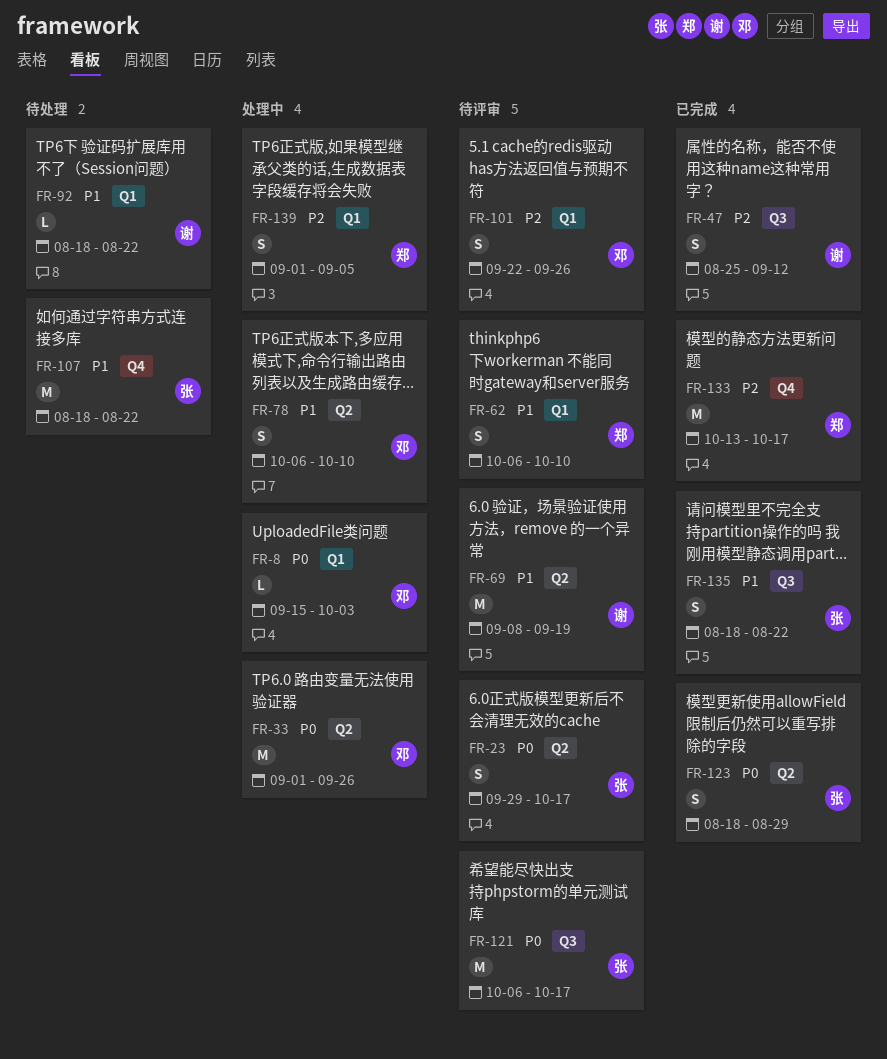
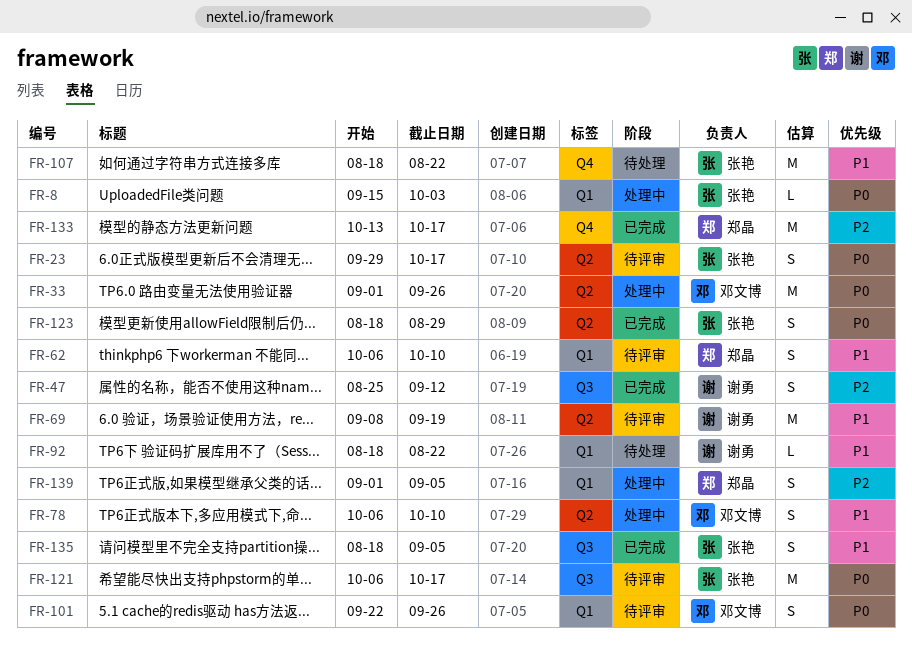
FR-8, owner: 邓文博 -> 张艳
FR-101, priority: P2 -> P0
FR-135, due: Aug 22 -> Sep 5

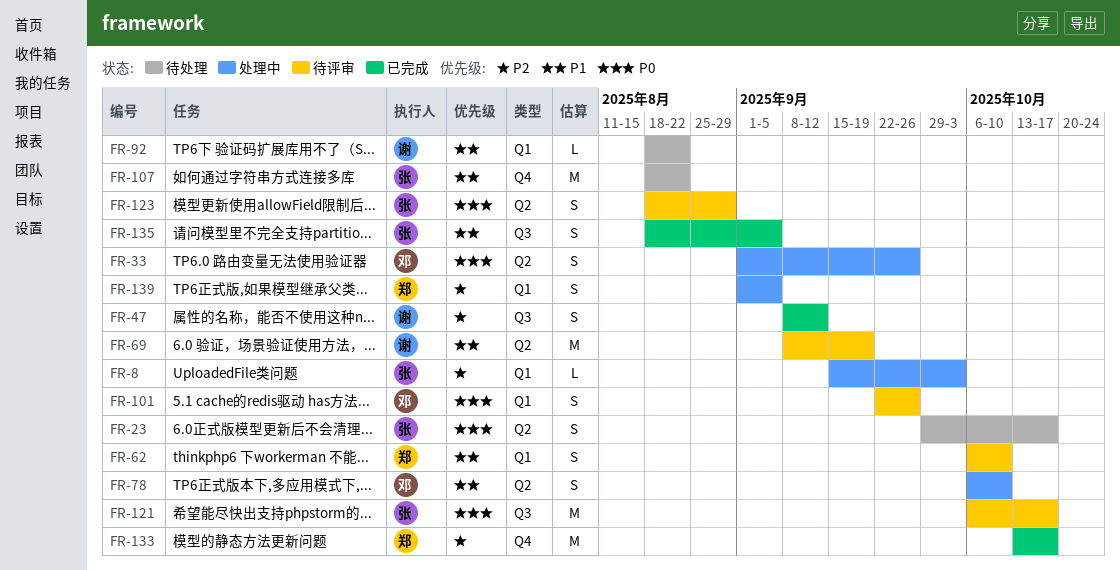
FR-8, priority: P0 -> P2
FR-23, status: 待评审 -> 待处理
FR-33, estimate: M -> S
FR-47, start: Aug 25 -> Sep 8
FR-123, status: 已完成 -> 待评审

